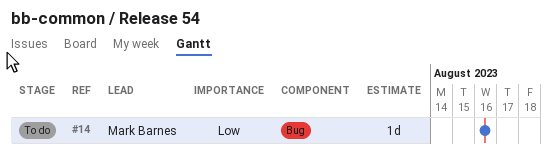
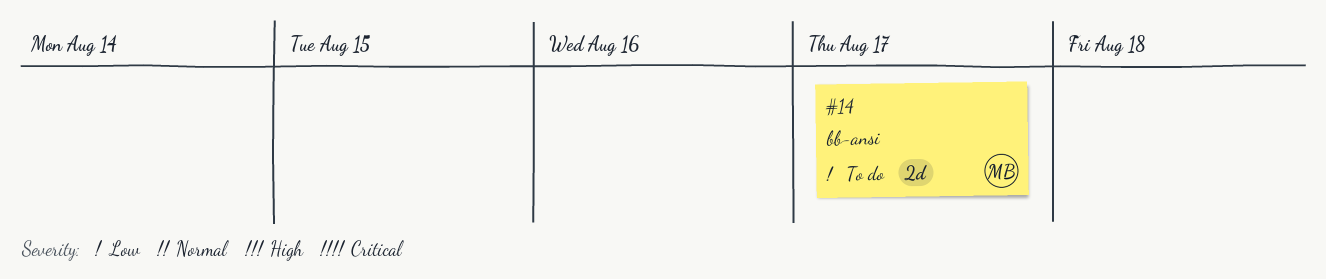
#14, estimate: 1d -> 2d
#14, due: Aug 16 -> Aug 17

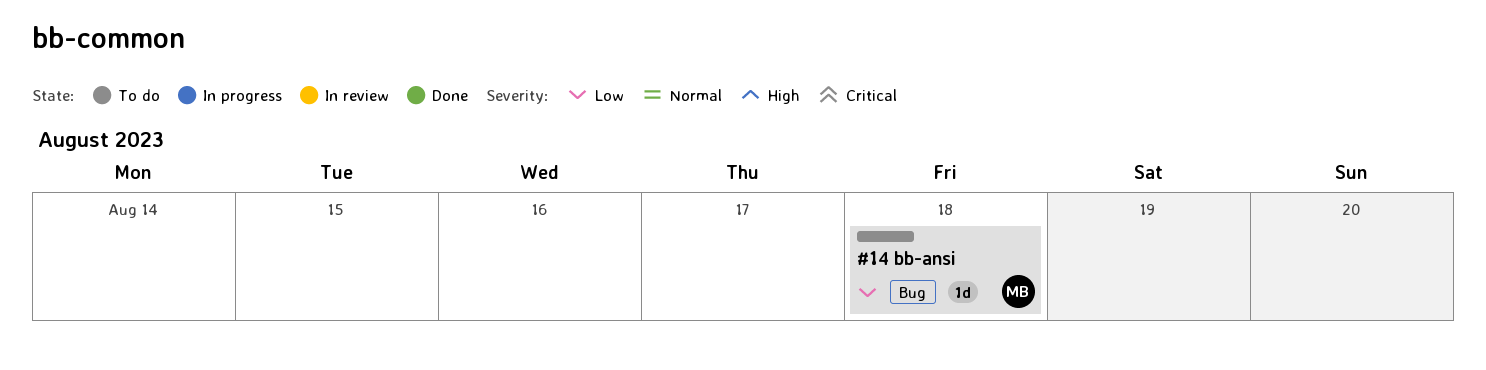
#14, estimate: 2d -> 1d
#14, due: Aug 17 -> Aug 18

